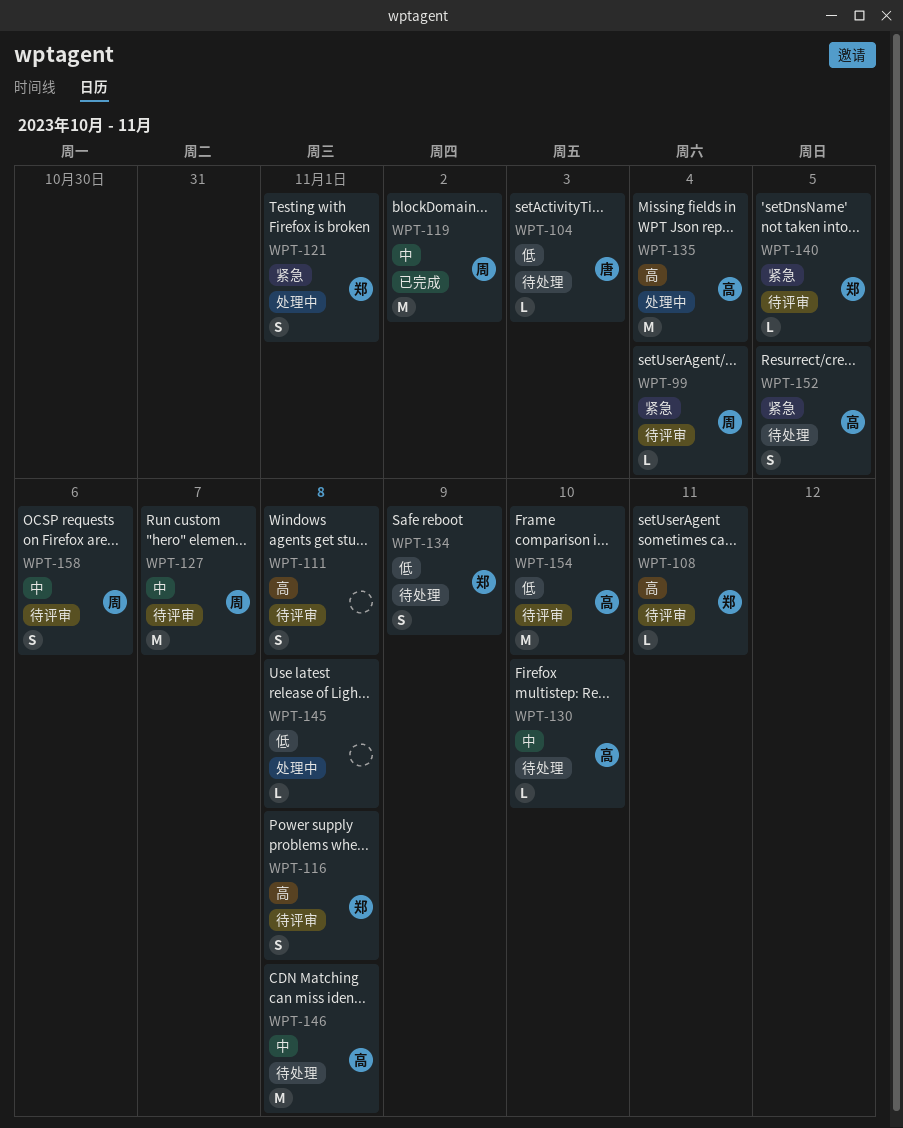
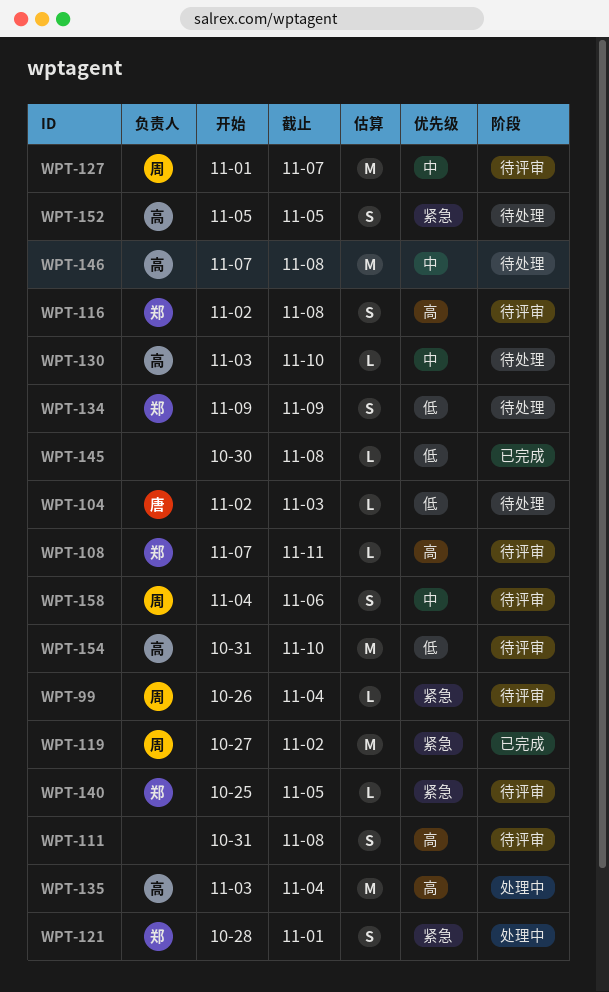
WPT-119, priority: 中 -> 紧急
WPT-145, status: 处理中 -> 已完成

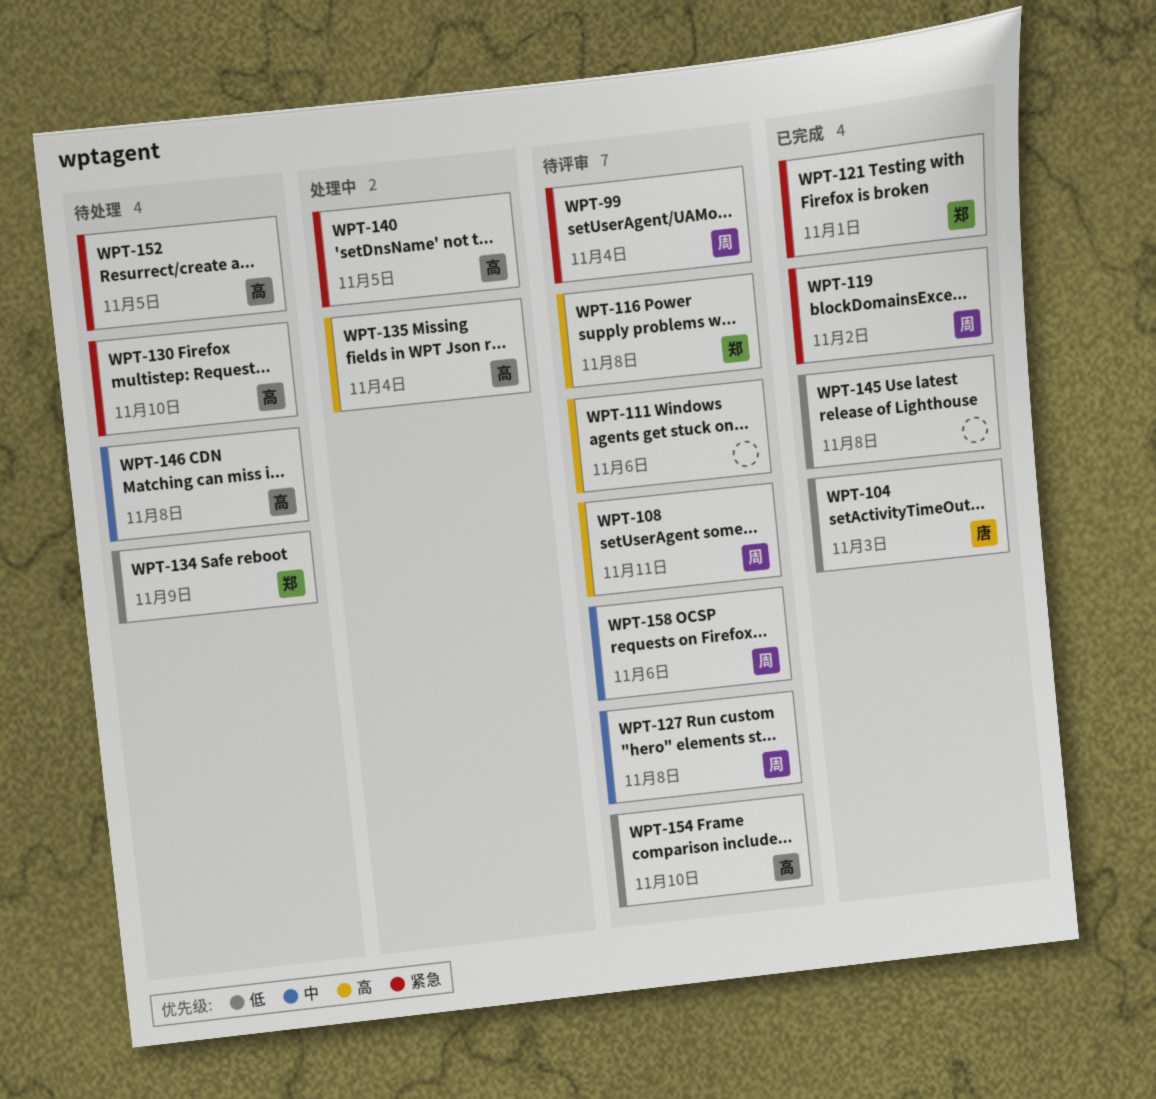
WPT-104, status: 待处理 -> 已完成
WPT-108, owner: 郑 -> 周
WPT-111, due: Nov 8 -> Nov 6
WPT-121, status: 处理中 -> 已完成
WPT-127, due: Nov 7 -> Nov 8
WPT-130, priority: 中 -> 紧急
WPT-140, status: 待评审 -> 处理中
WPT-140, owner: 郑 -> 高

